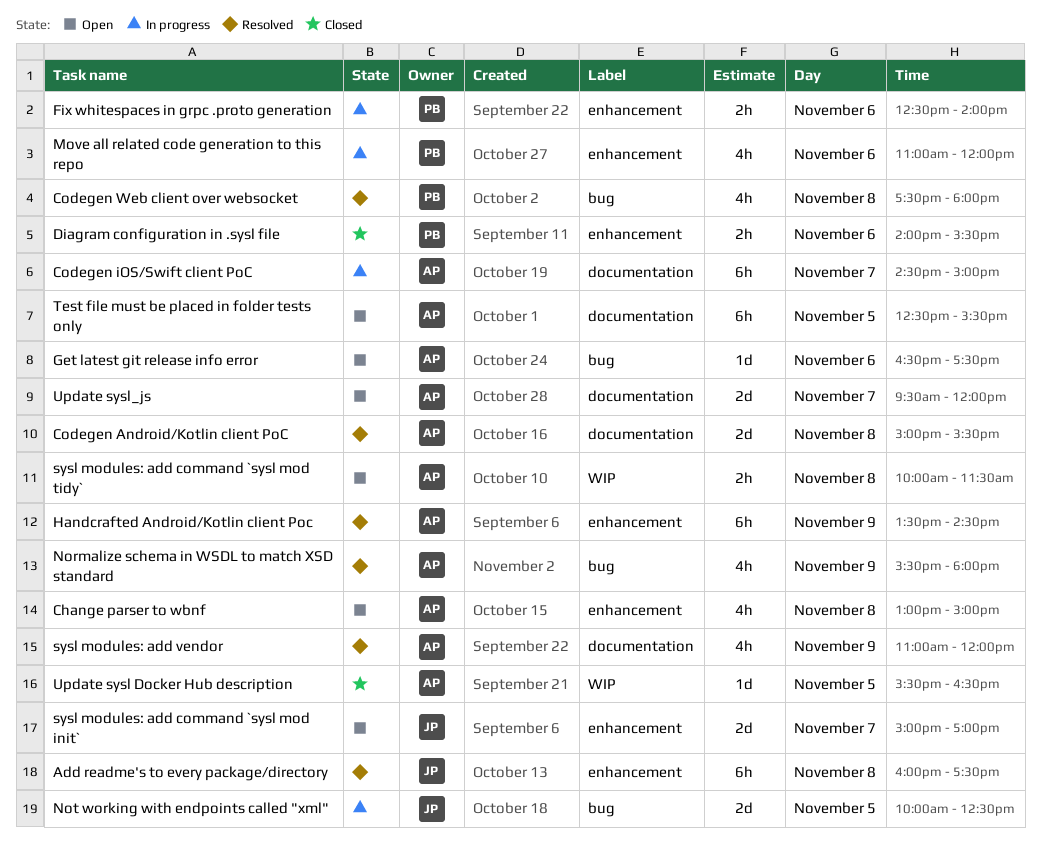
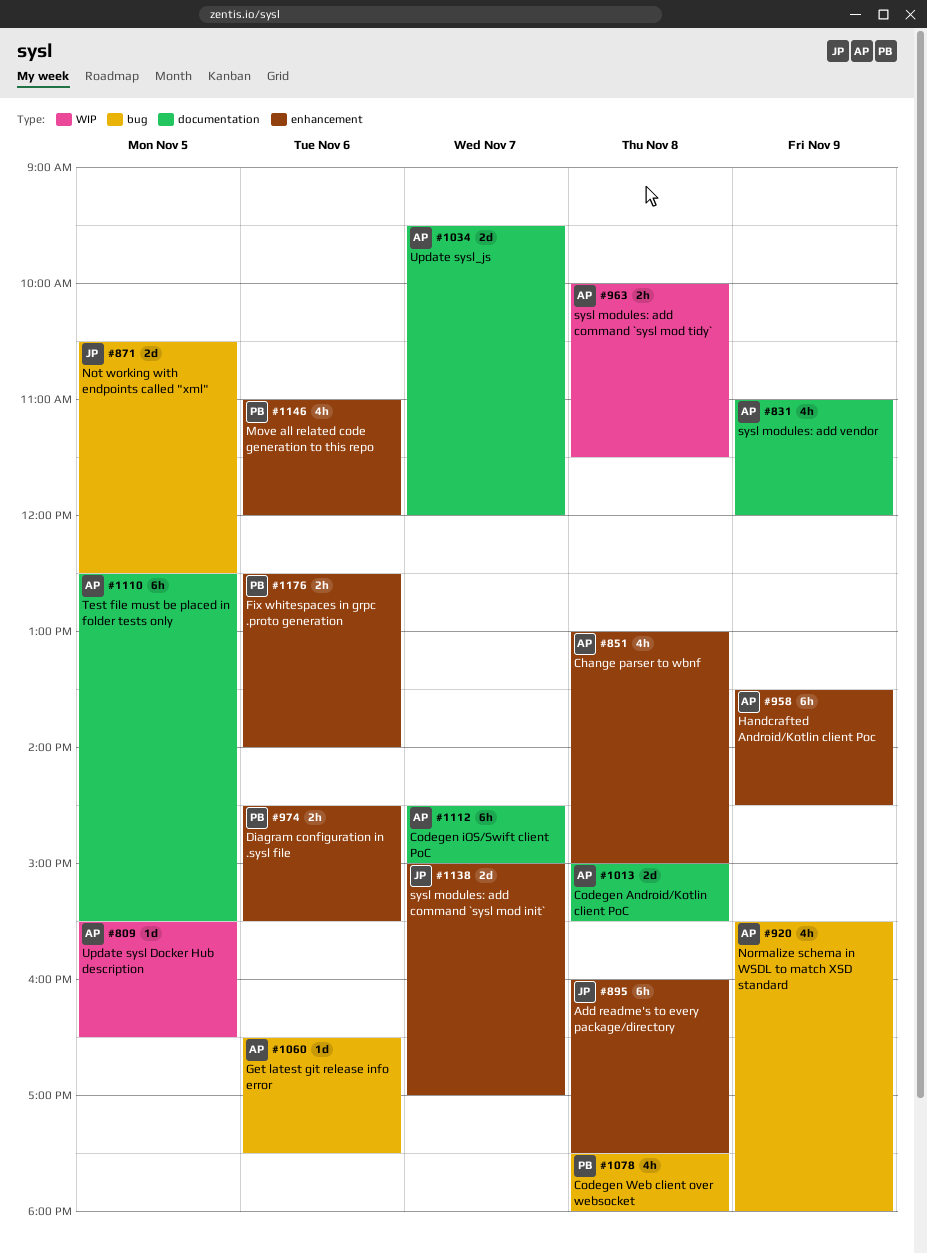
Diagram configuration in .sysl file, begins: 14:00 -> 14:30
Not working with endpoints called "xml", begins: 10:00 -> 10:30

